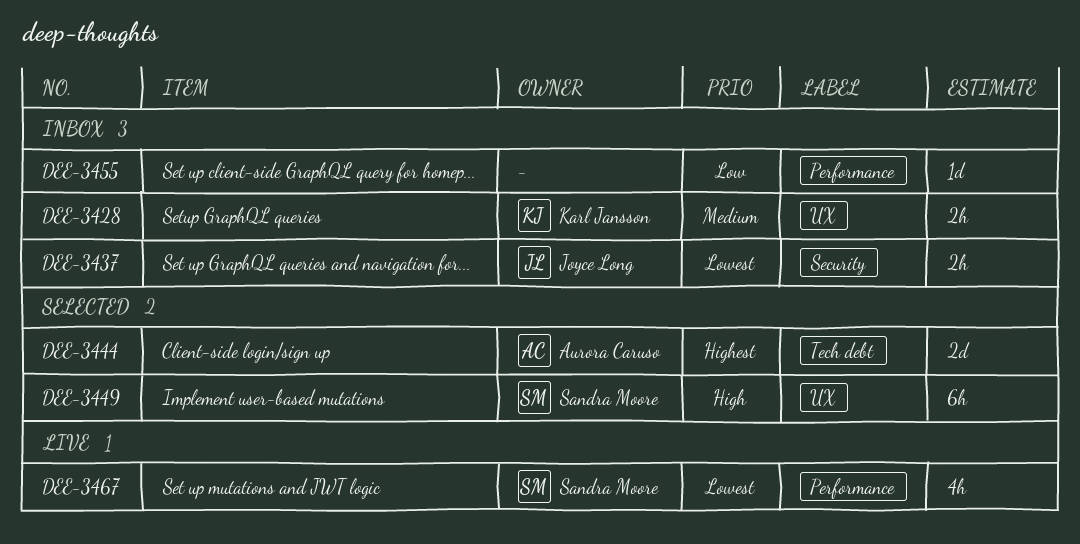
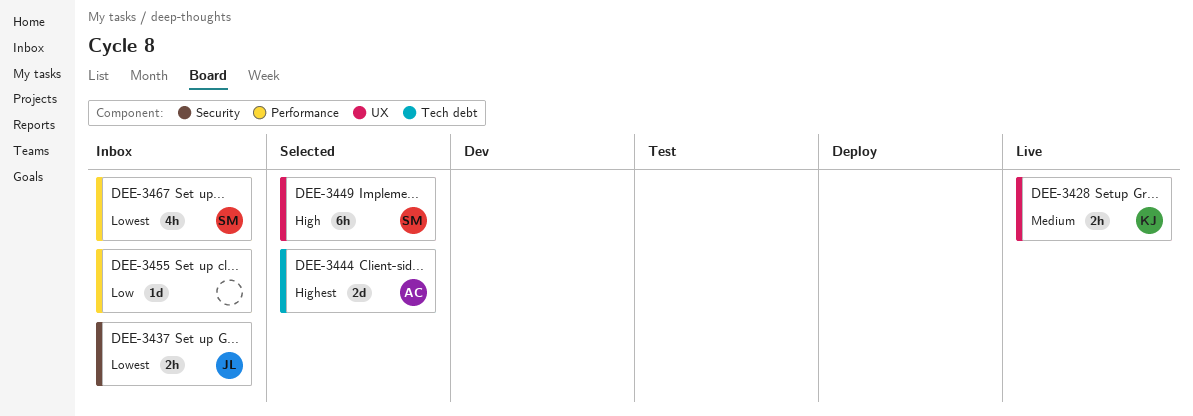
DEE-3428, status: Inbox -> Live
DEE-3467, status: Live -> Inbox

